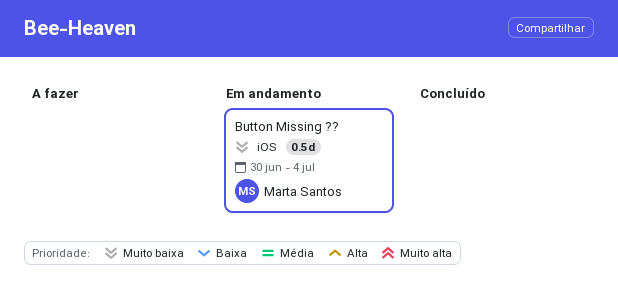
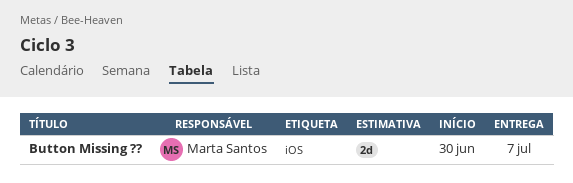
Button Missing ??, estimate: 0.5d -> 2d
Button Missing ??, due: Jul 4 -> Jul 7

